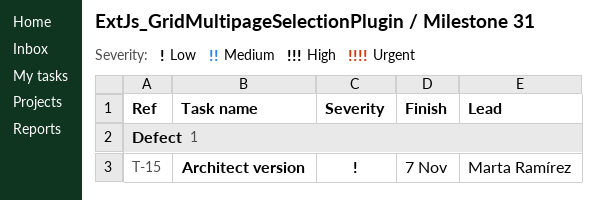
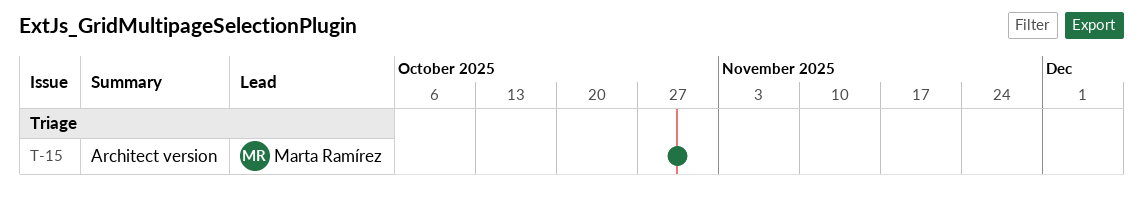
T-15, due: Nov 7 -> Oct 31

